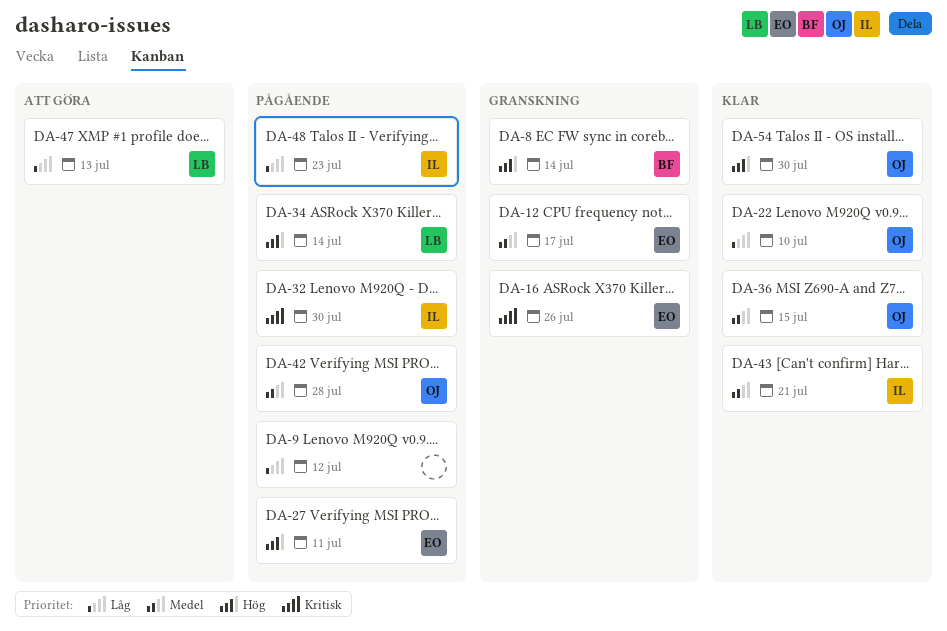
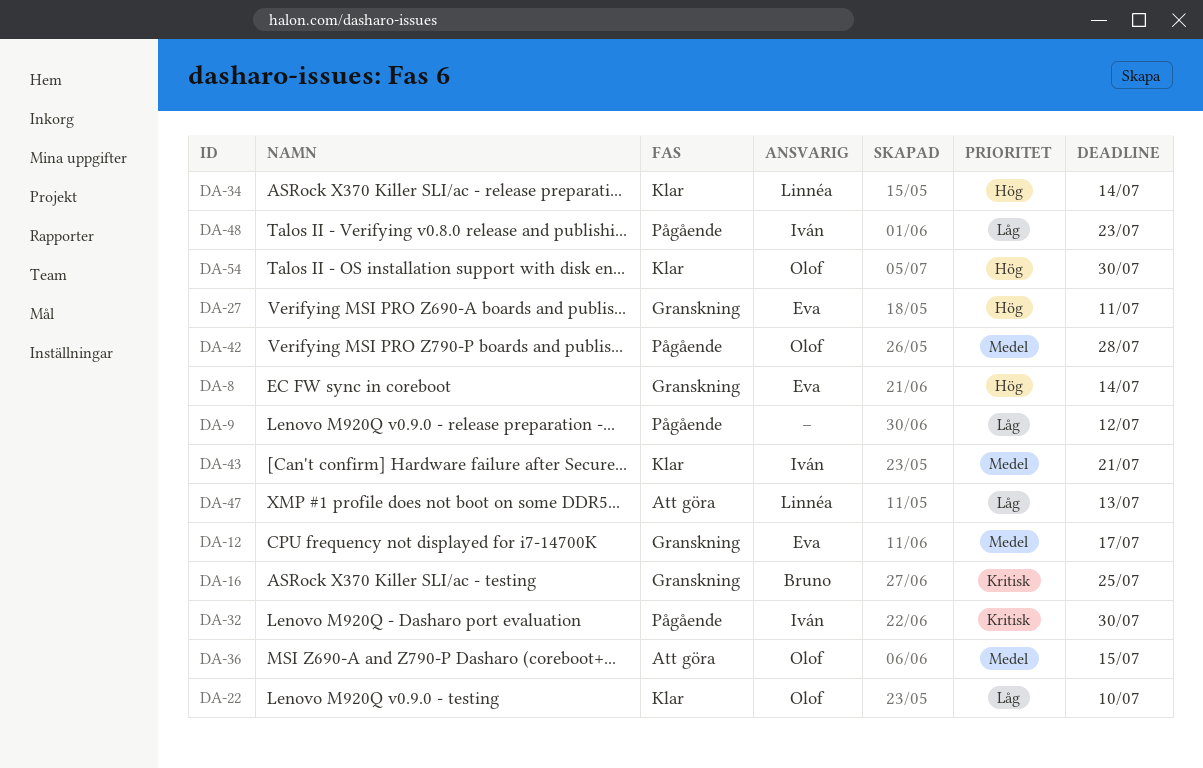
DA-8, owner: Bruno -> Eva
DA-16, owner: Eva -> Bruno
DA-16, due: Jul 26 -> Jul 25
DA-27, status: Pågående -> Granskning
DA-34, status: Pågående -> Klar
DA-36, status: Klar -> Att göra

